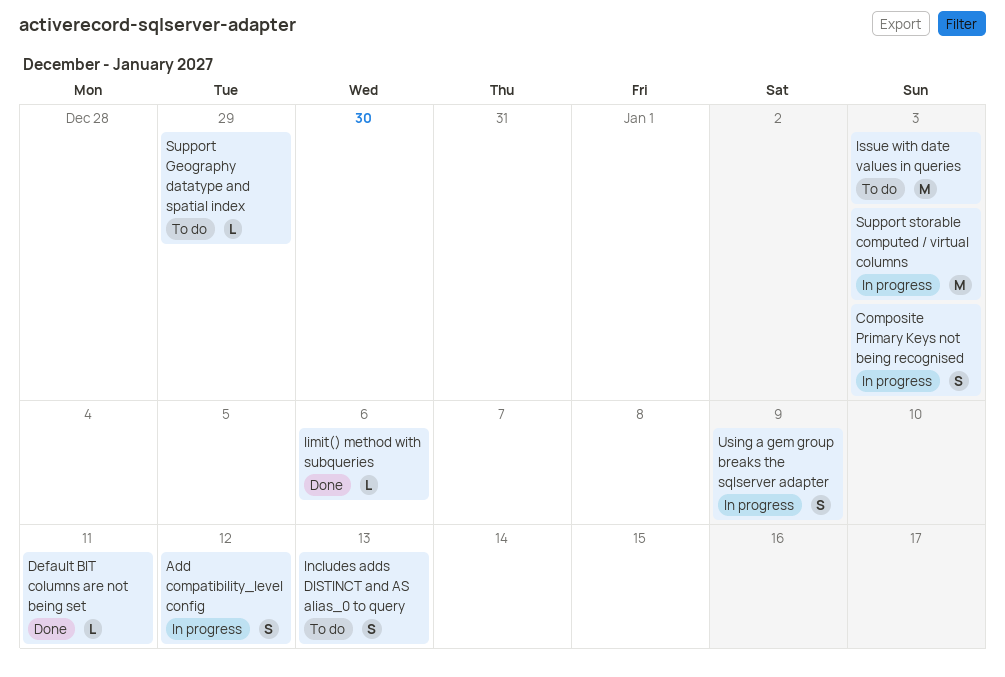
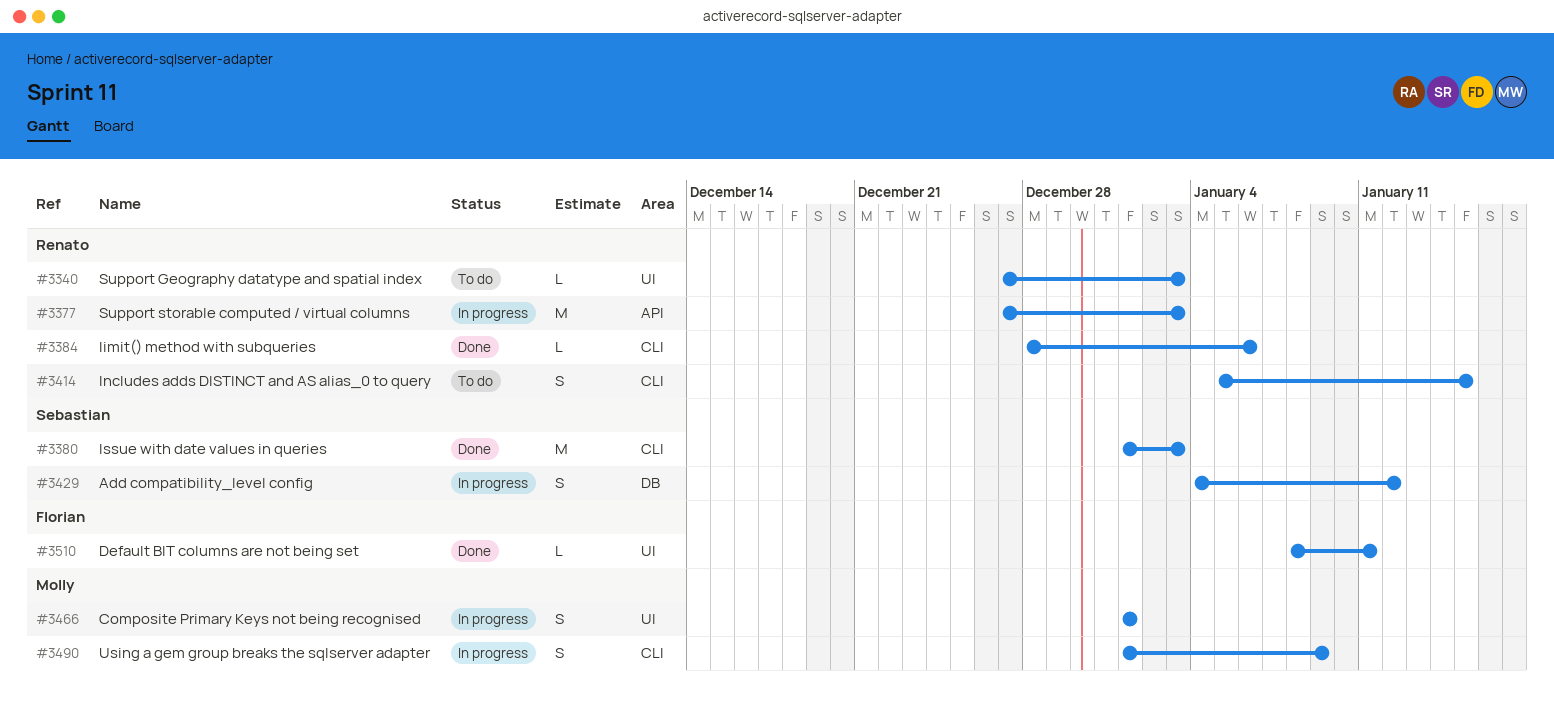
Composite Primary Keys not being recognised, due: Jan 3 -> Jan 1
Includes adds DISTINCT and AS alias_0 to query, due: Jan 13 -> Jan 15
Issue with date values in queries, status: To do -> Done
Support Geography datatype and spatial index, due: Dec 29 -> Jan 3

